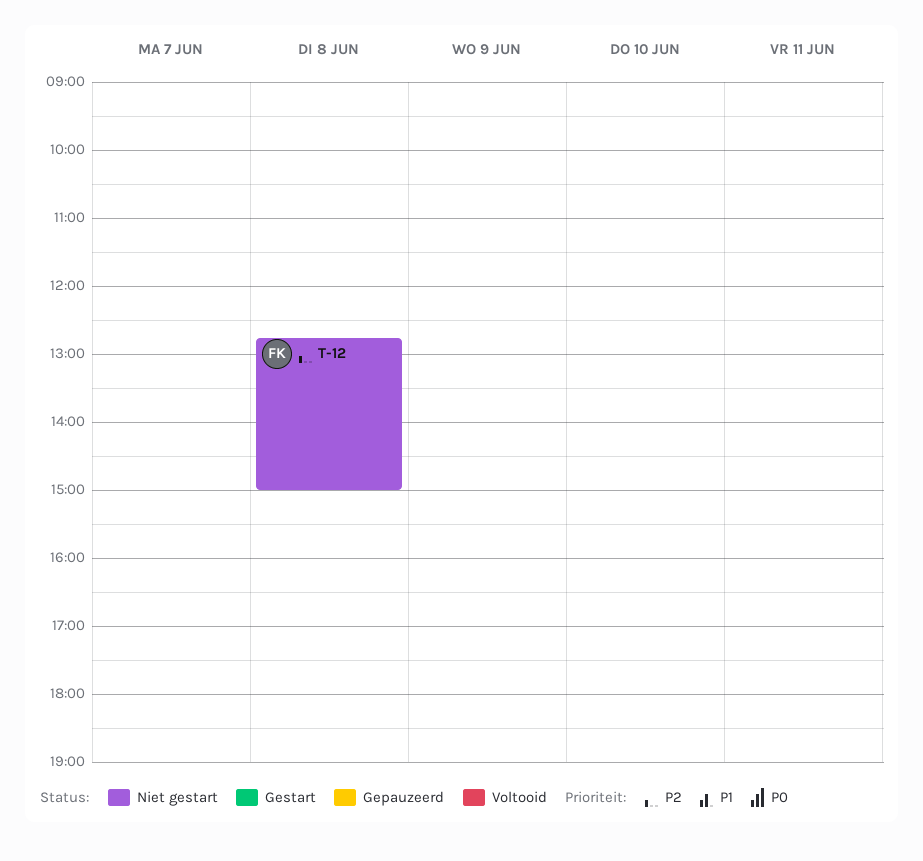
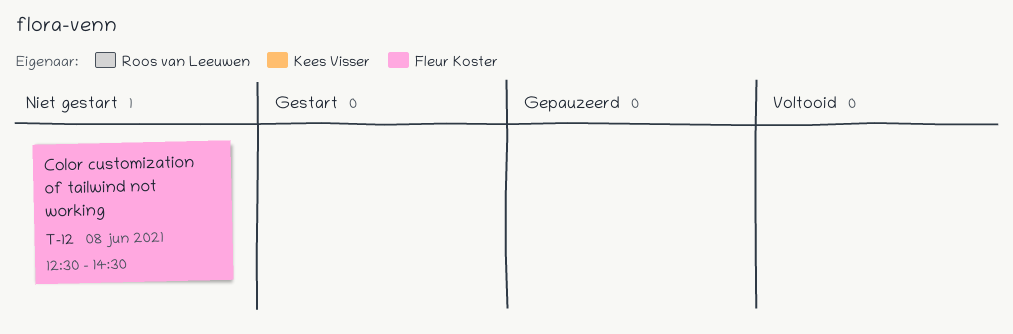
T-12, begins: 12:45 -> 12:30
T-12, ends: 15:00 -> 14:30

